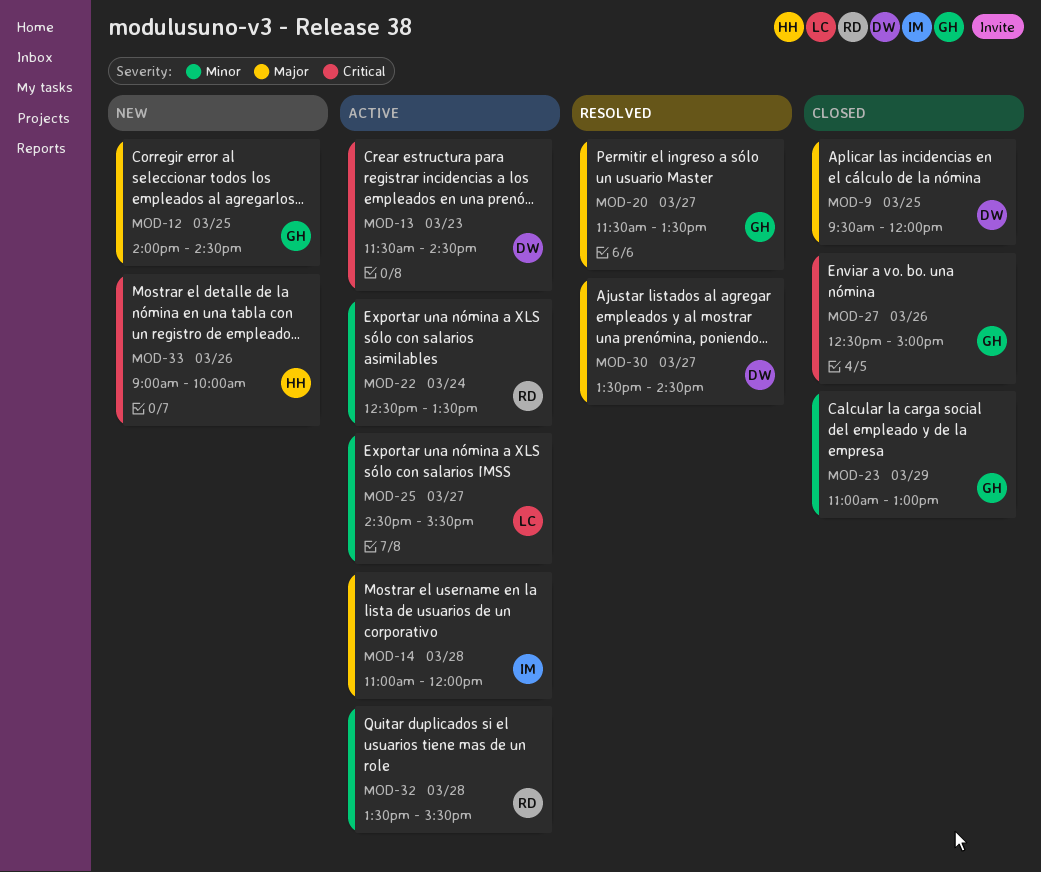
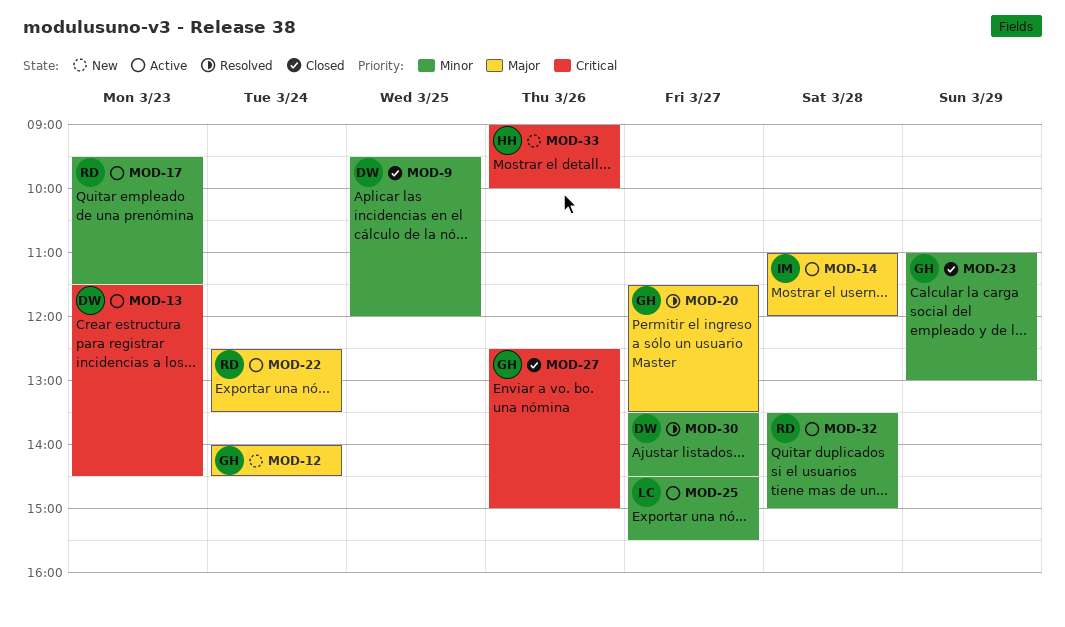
MOD-9, priority: Major -> Minor
MOD-12, day: Mar 25 -> Mar 24
MOD-17: none -> present
MOD-22, priority: Minor -> Major
MOD-30, priority: Major -> Minor
MOD-32, ends: 15:30 -> 15:00

